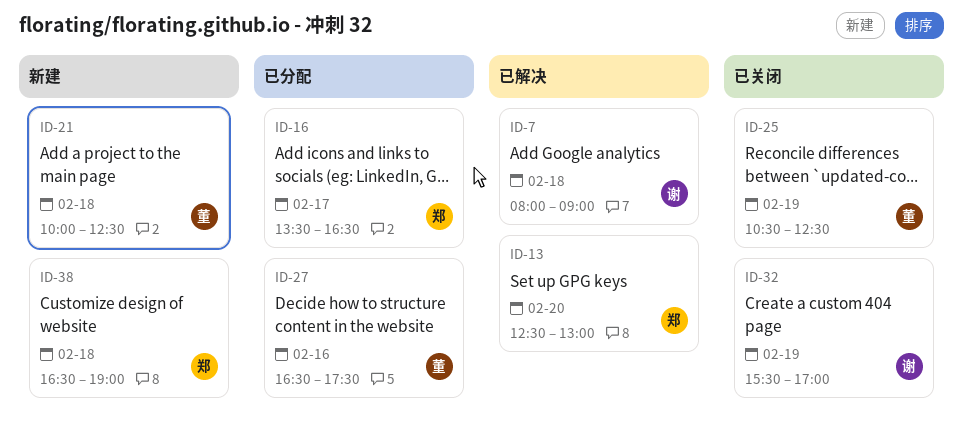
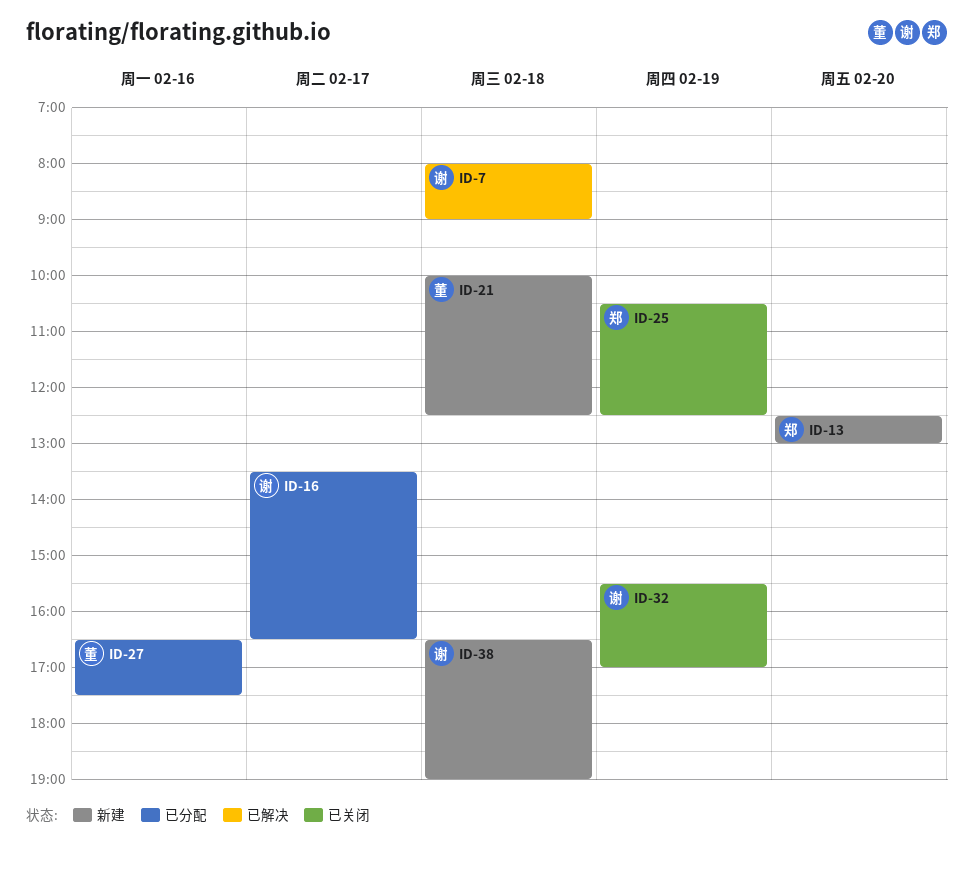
ID-13, status: 已解决 -> 新建
ID-16, owner: 郑 -> 谢
ID-25, owner: 董 -> 郑
ID-38, owner: 郑 -> 谢

